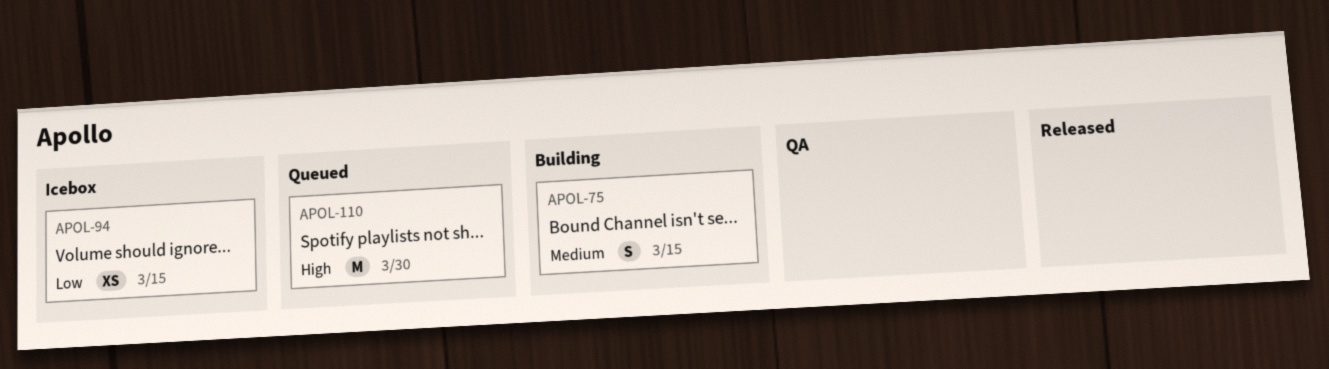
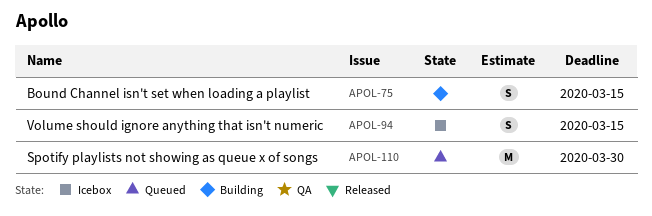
APOL-94, estimate: XS -> S

